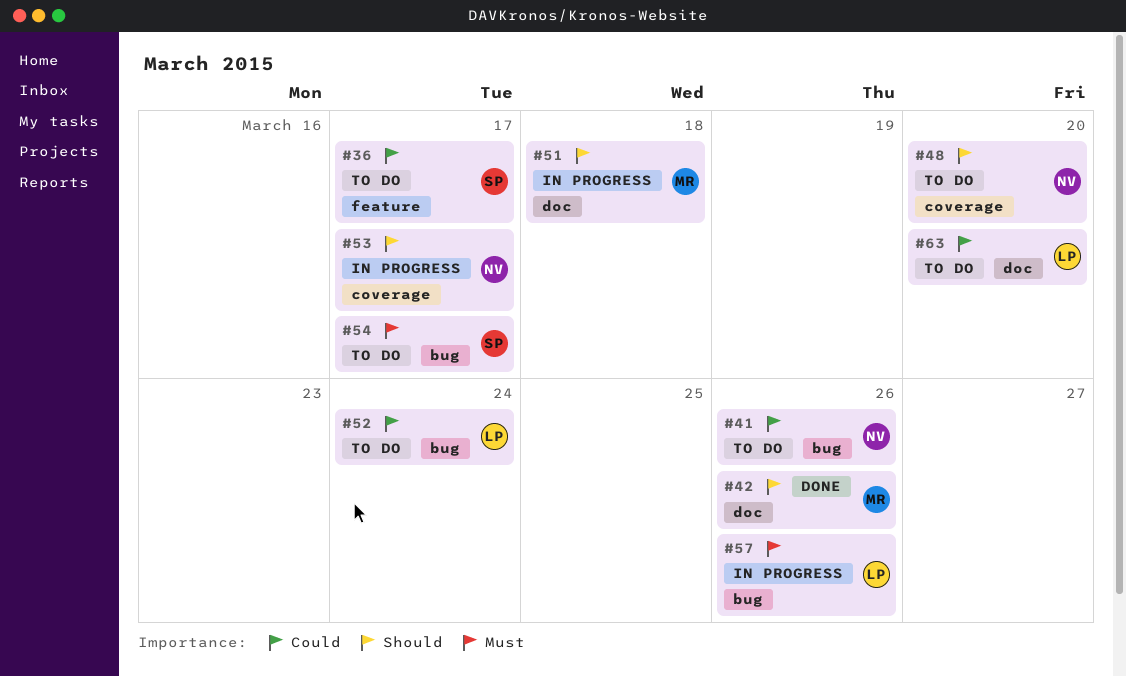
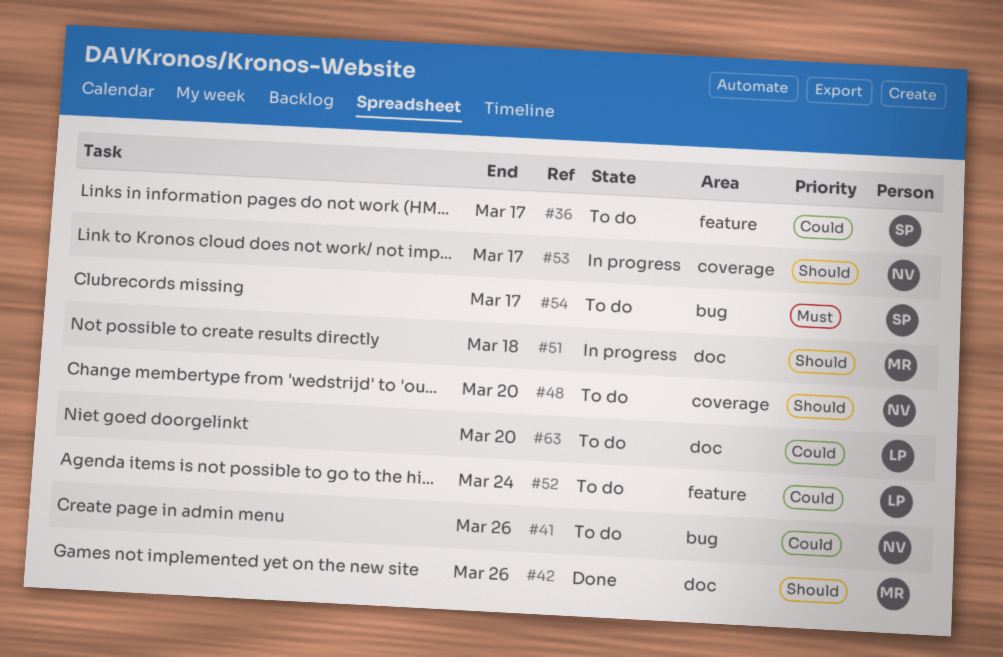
#52, label: bug -> feature
#57: present -> none

